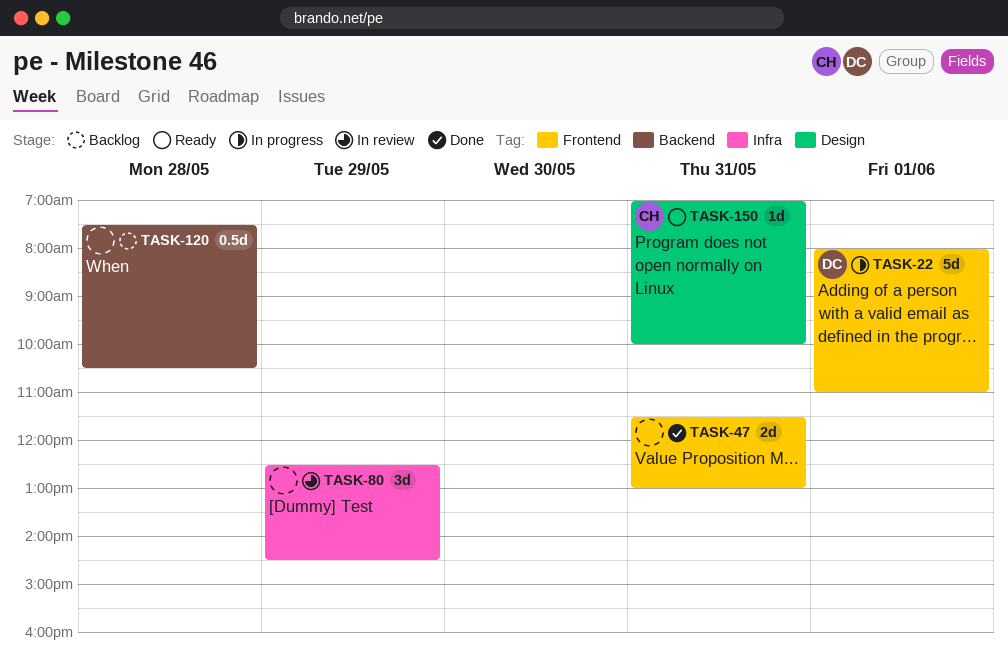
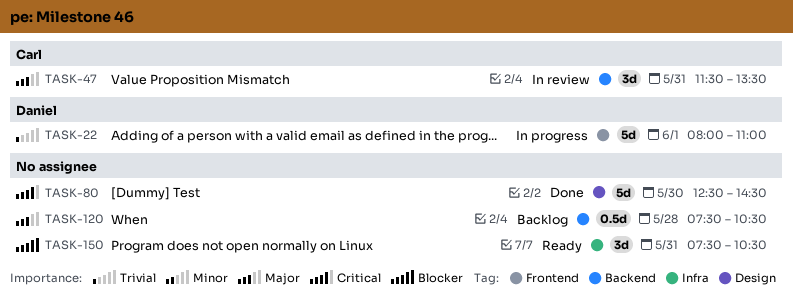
TASK-47, status: Done -> In review
TASK-47, owner: none -> Carl
TASK-47, label: Frontend -> Backend
TASK-47, estimate: 2d -> 3d
TASK-47, ends: 13:00 -> 13:30
TASK-80, status: In review -> Done
TASK-80, label: Infra -> Design
TASK-80, estimate: 3d -> 5d
TASK-80, day: May 29 -> May 30
TASK-150, owner: Carl -> none
TASK-150, label: Design -> Infra
TASK-150, estimate: 1d -> 3d
TASK-150, begins: 07:00 -> 07:30
TASK-150, ends: 10:00 -> 10:30

